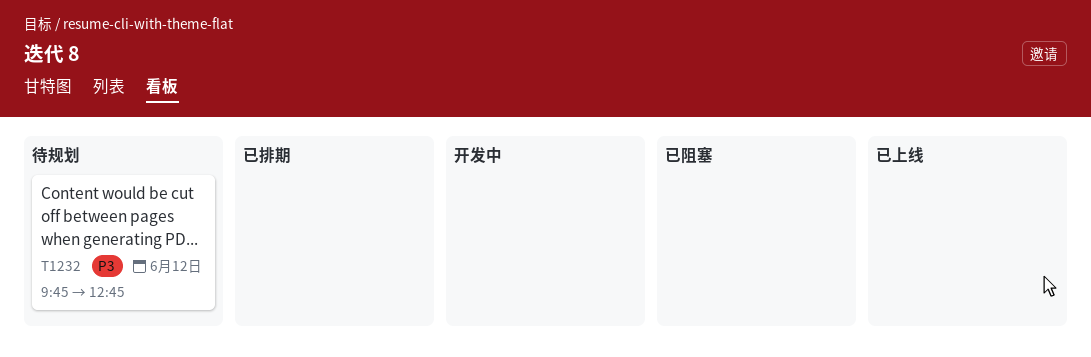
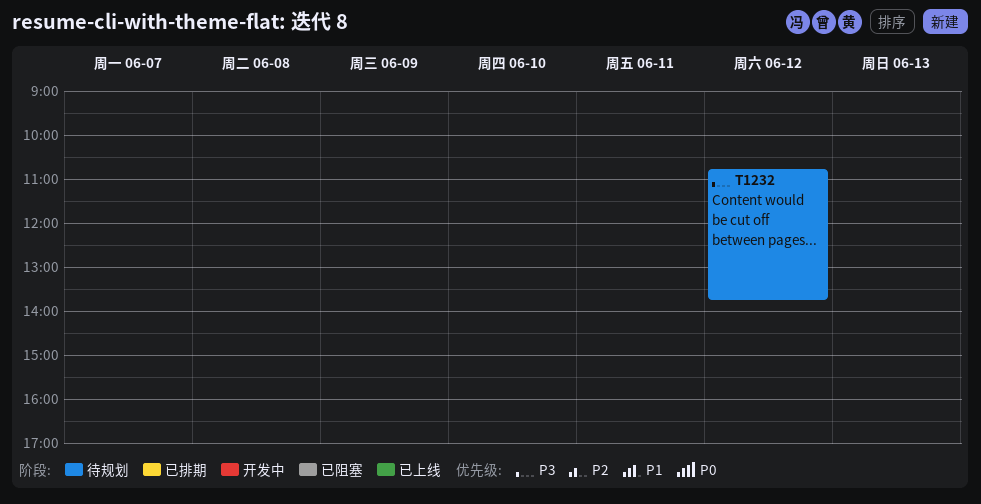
T1232, begins: 09:45 -> 10:45
T1232, ends: 12:45 -> 13:45

